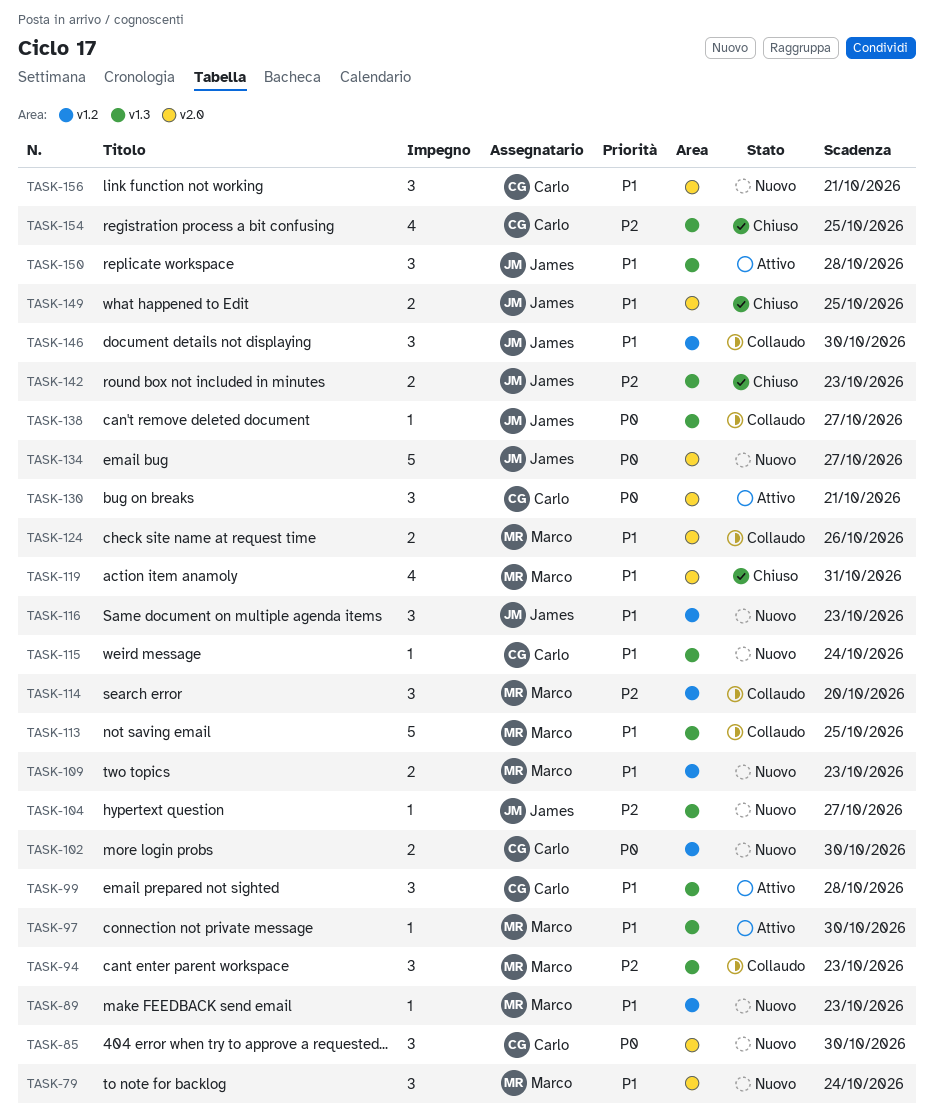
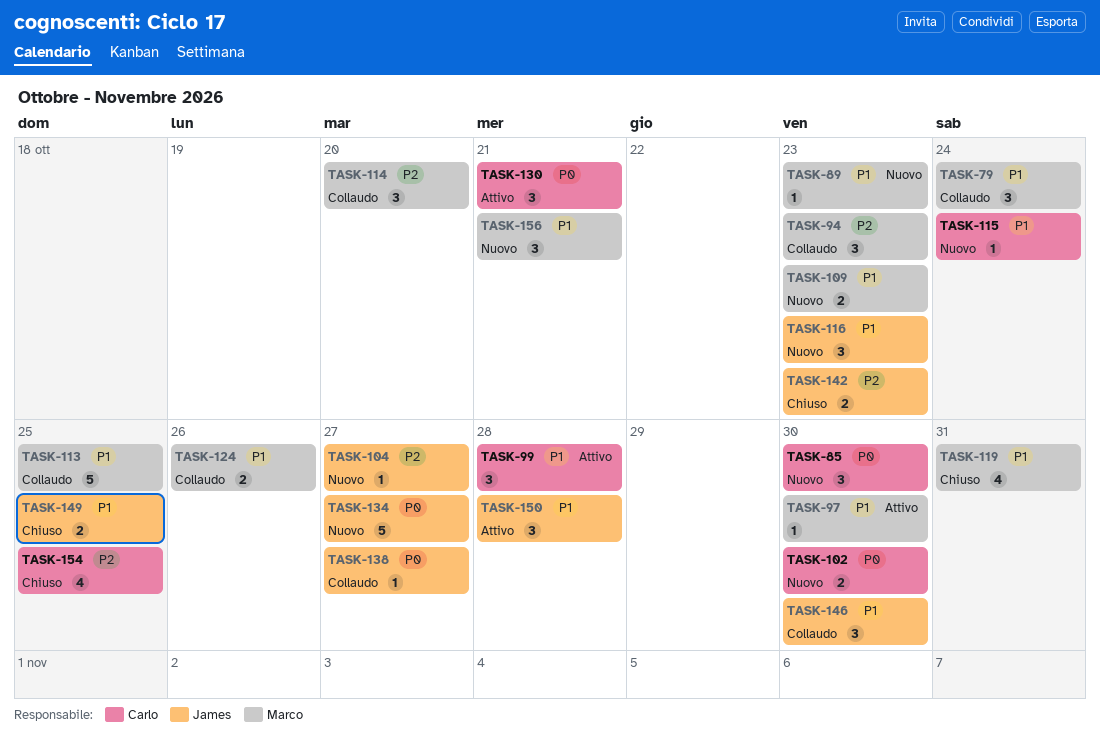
TASK-79, status: Nuovo -> Collaudo
TASK-156, owner: Carlo -> Marco

